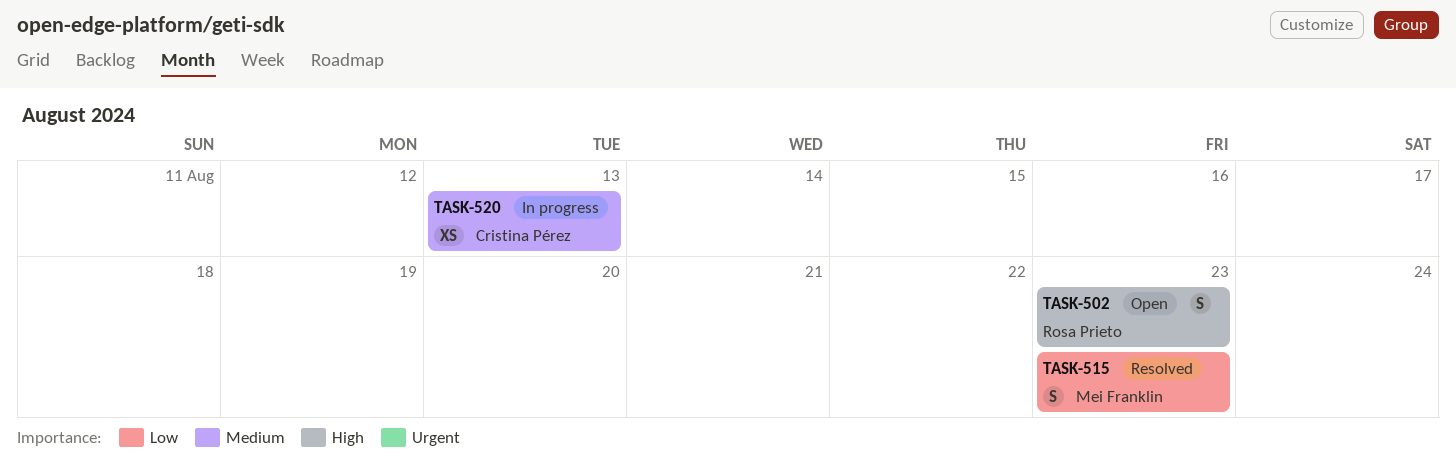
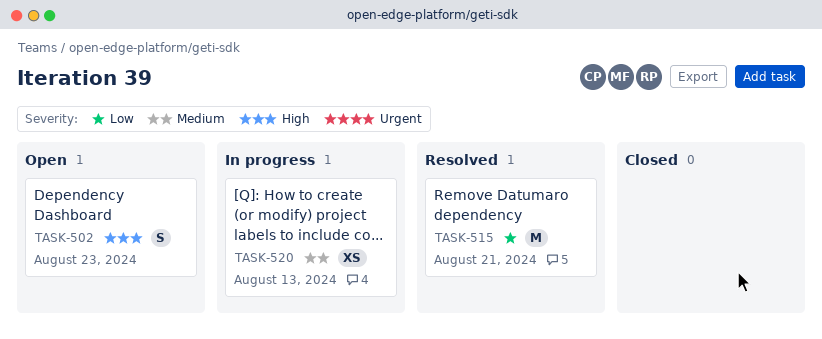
TASK-515, estimate: S -> M
TASK-515, due: Aug 23 -> Aug 21

